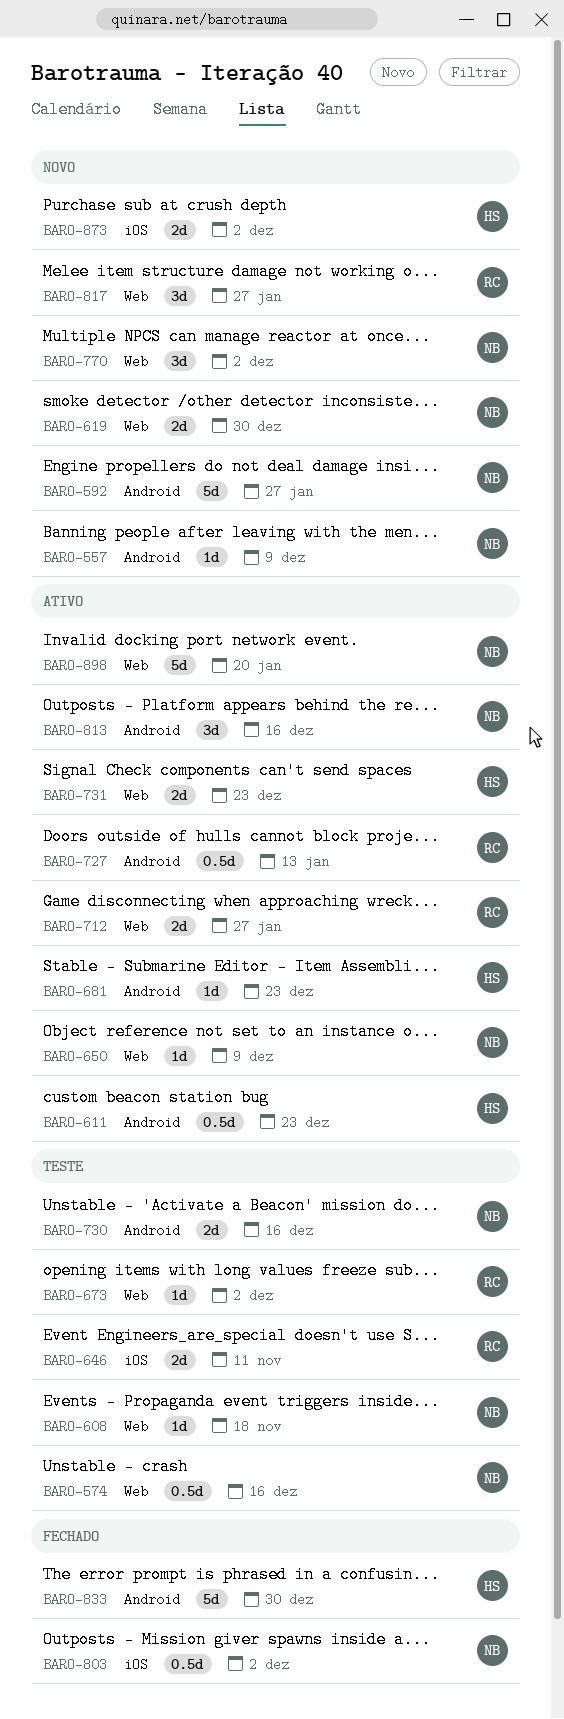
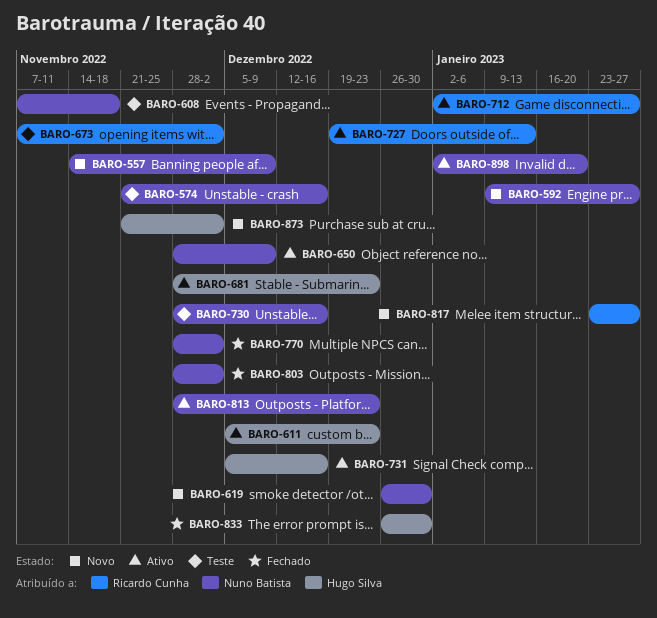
BARO-646: present -> none
BARO-731, due: Dec 23 -> Dec 16
BARO-770, status: Novo -> Fechado
BARO-813, due: Dec 16 -> Dec 23

